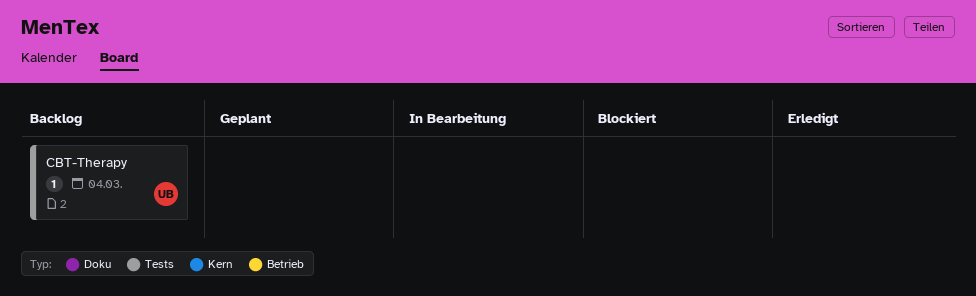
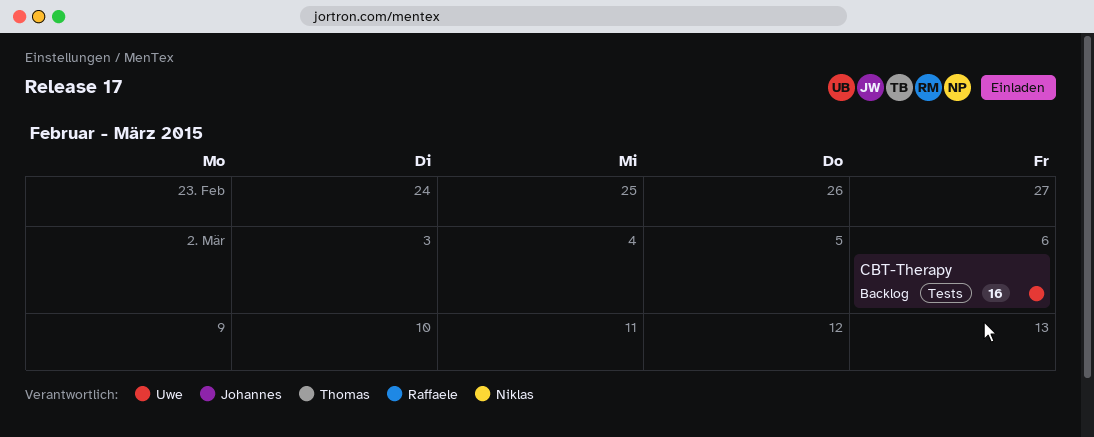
CBT-Therapy, estimate: 1 -> 16
CBT-Therapy, due: Mar 4 -> Mar 6

